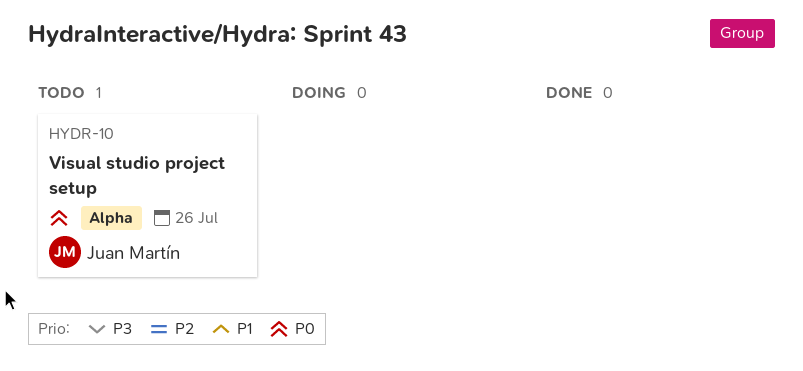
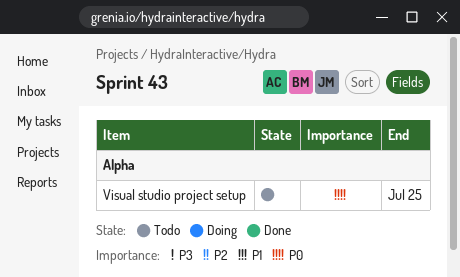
Visual studio project setup, due: Jul 26 -> Jul 25

